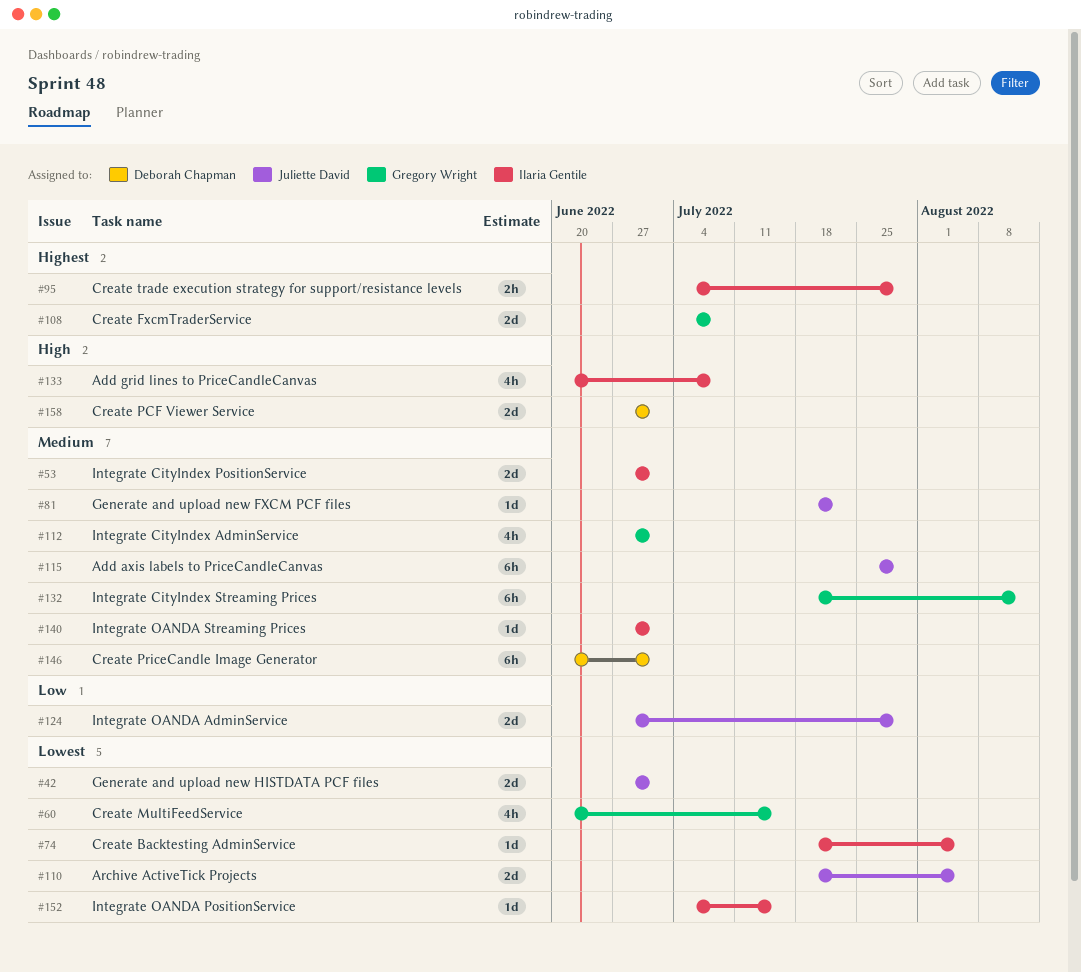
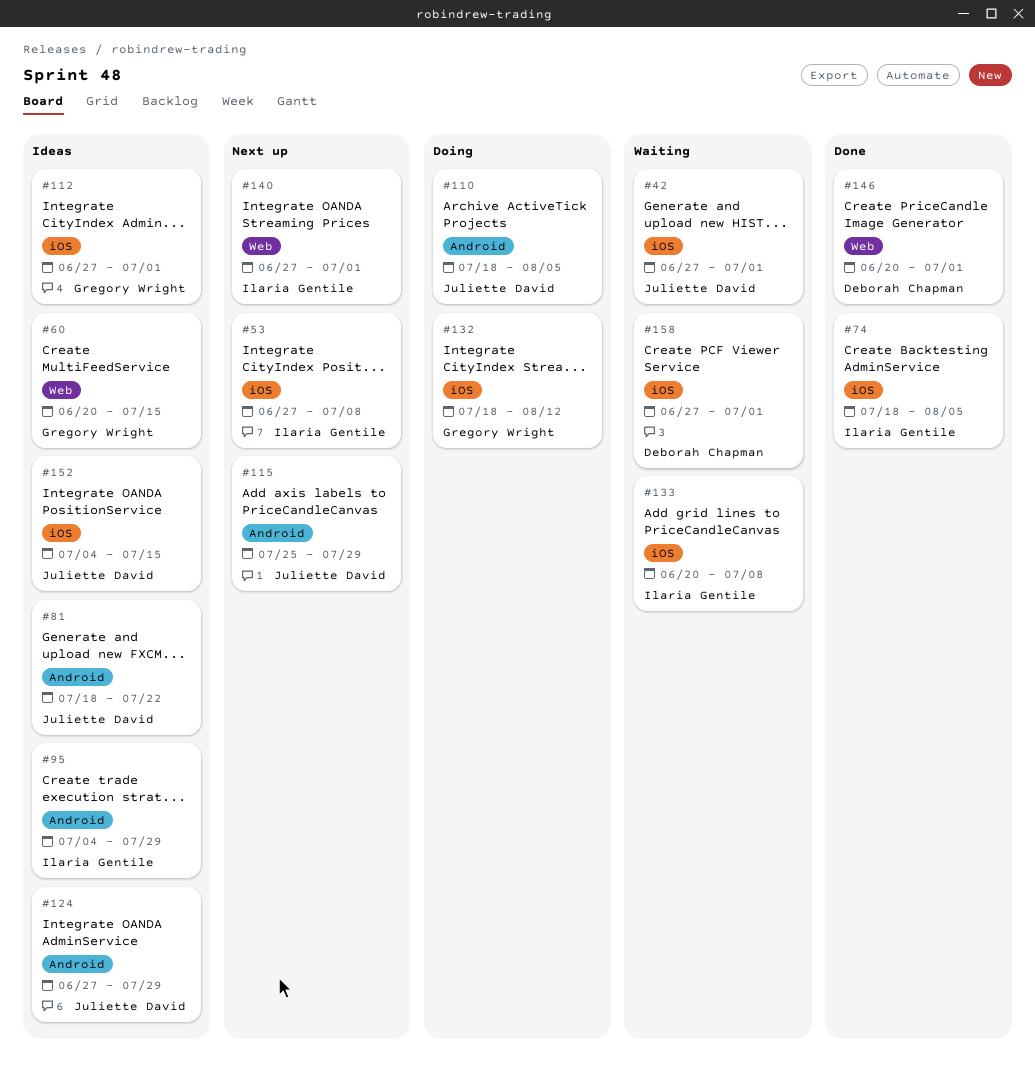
#53, due: Jul 1 -> Jul 8
#108: present -> none
#152, owner: Ilaria Gentile -> Juliette David

